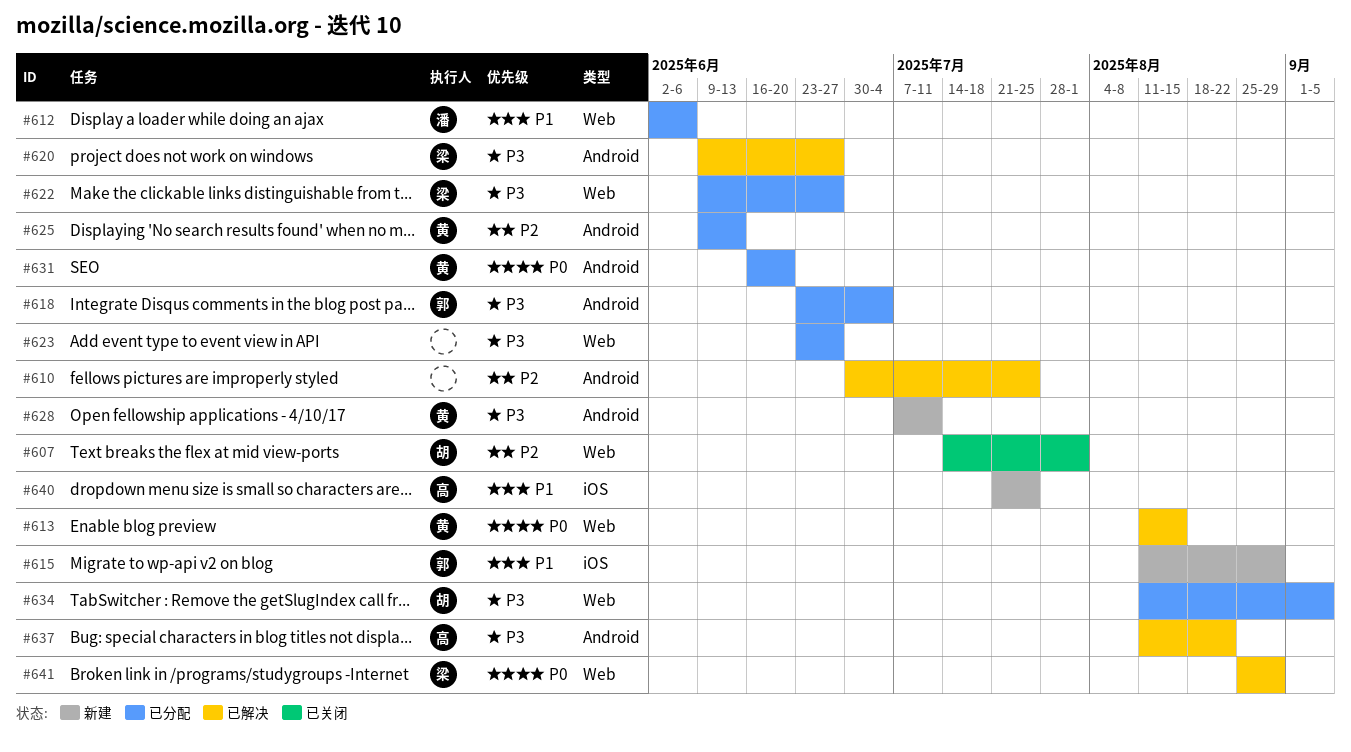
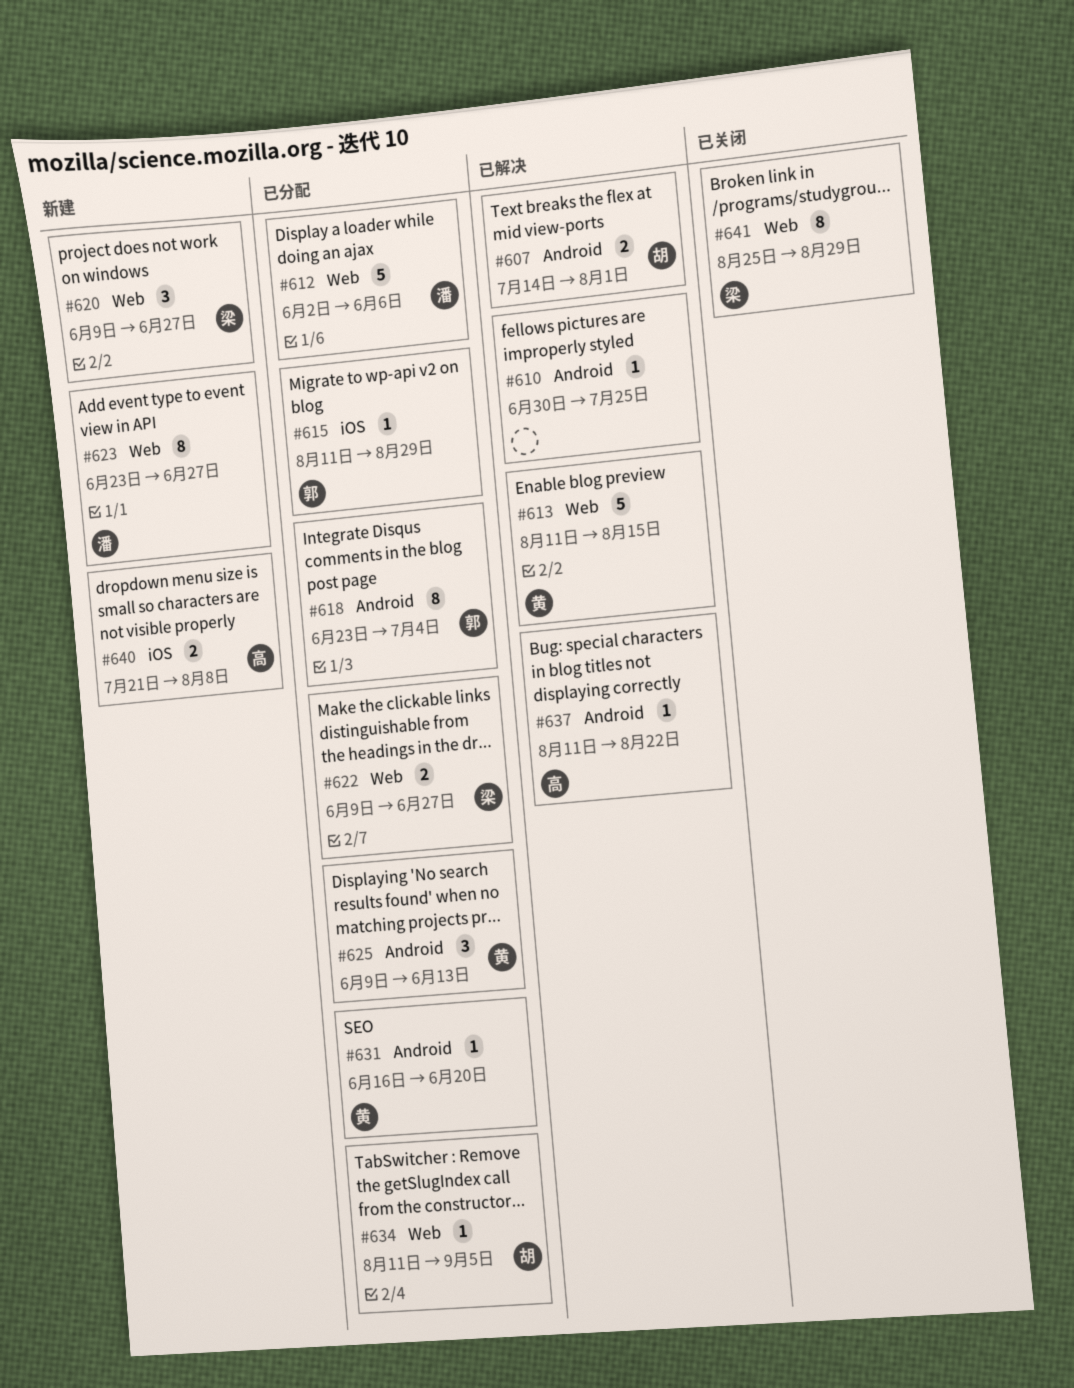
#607, status: 已关闭 -> 已解决
#607, label: Web -> Android
#615, status: 新建 -> 已分配
#620, status: 已解决 -> 新建
#620, label: Android -> Web
#623, status: 已分配 -> 新建
#623, owner: none -> 潘
#628: present -> none
#640, due: Jul 25 -> Aug 8
#641, status: 已解决 -> 已关闭

